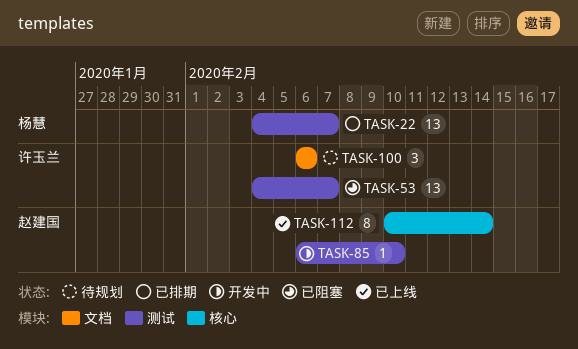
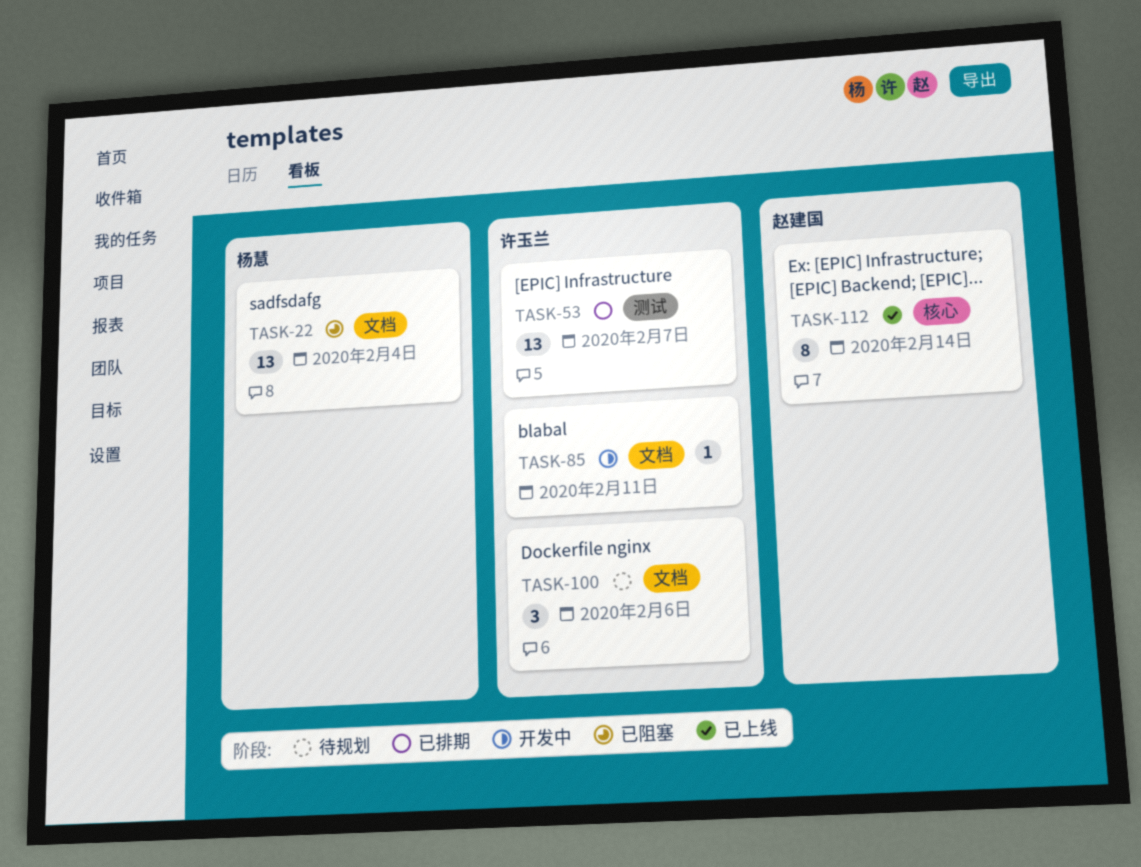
TASK-22, status: 已排期 -> 已阻塞
TASK-22, label: 测试 -> 文档
TASK-22, due: Feb 7 -> Feb 4
TASK-53, status: 已阻塞 -> 已排期
TASK-85, owner: 赵建国 -> 许玉兰
TASK-85, label: 测试 -> 文档
TASK-85, due: Feb 10 -> Feb 11

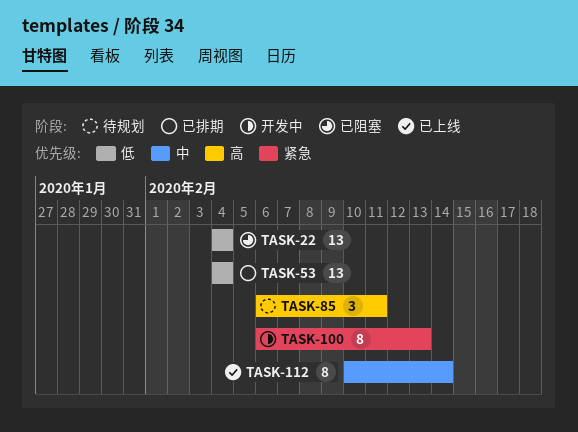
TASK-53, due: Feb 7 -> Feb 4
TASK-85, status: 开发中 -> 待规划
TASK-85, estimate: 1 -> 3
TASK-100, status: 待规划 -> 开发中
TASK-100, estimate: 3 -> 8
TASK-100, due: Feb 6 -> Feb 13

